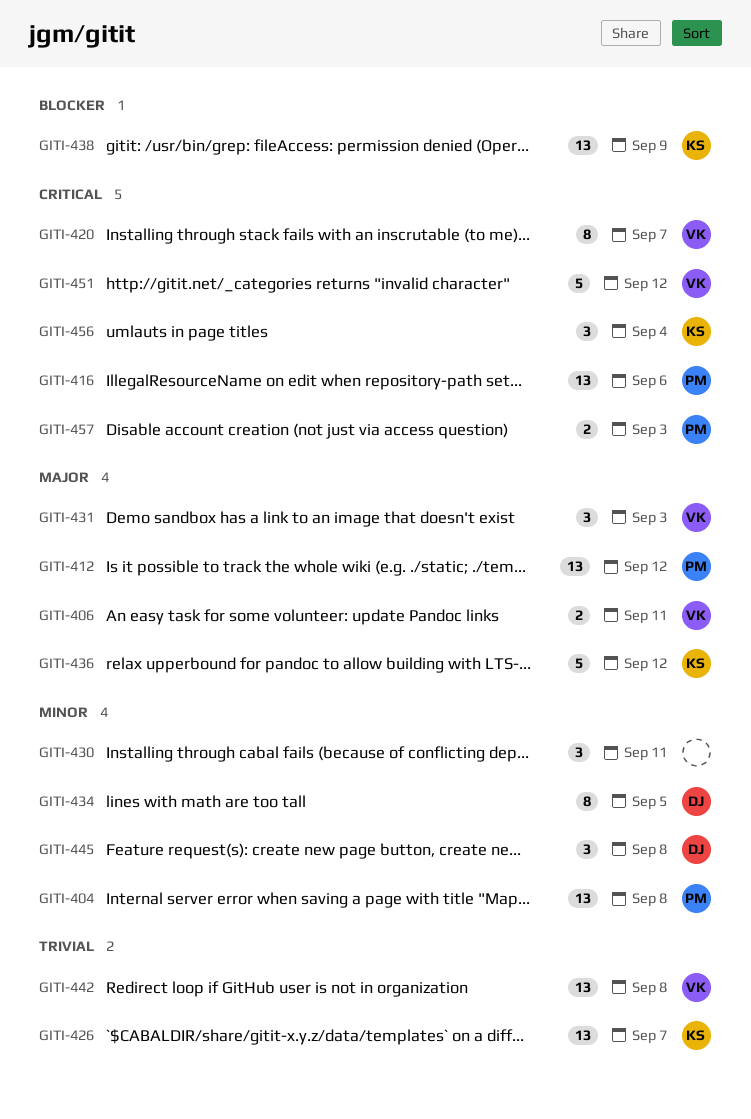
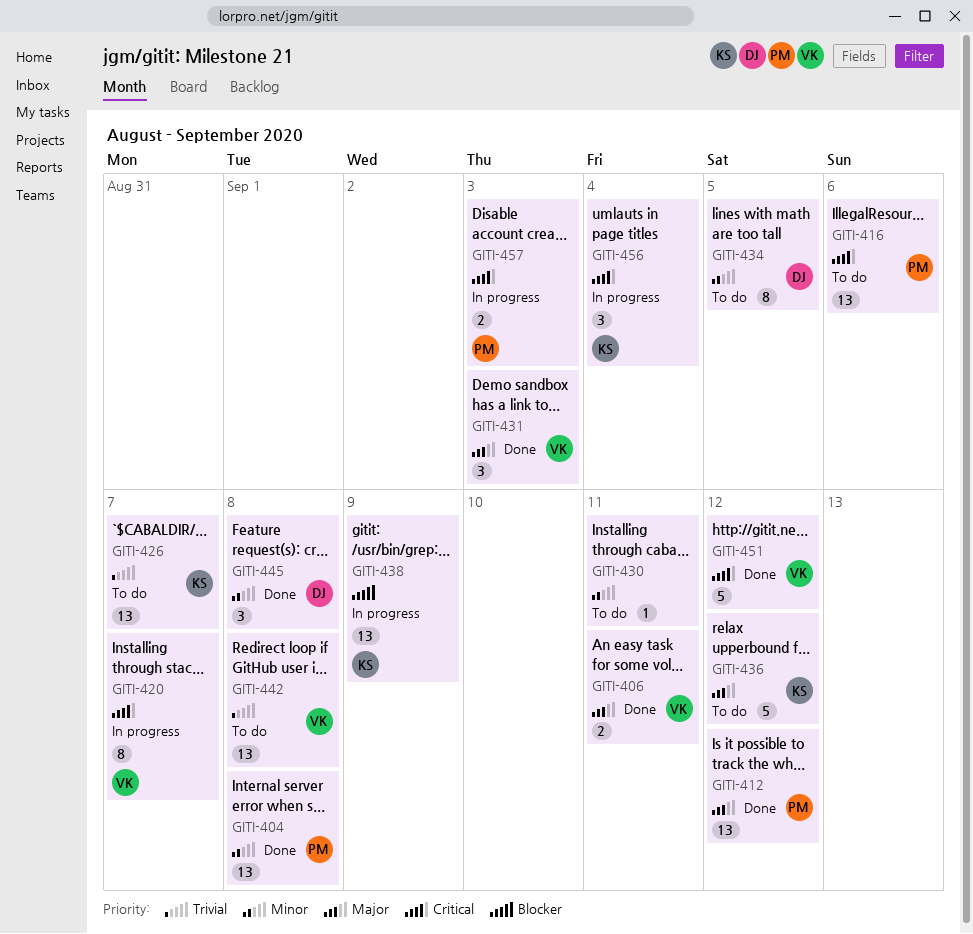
GITI-430, estimate: 3 -> 1

